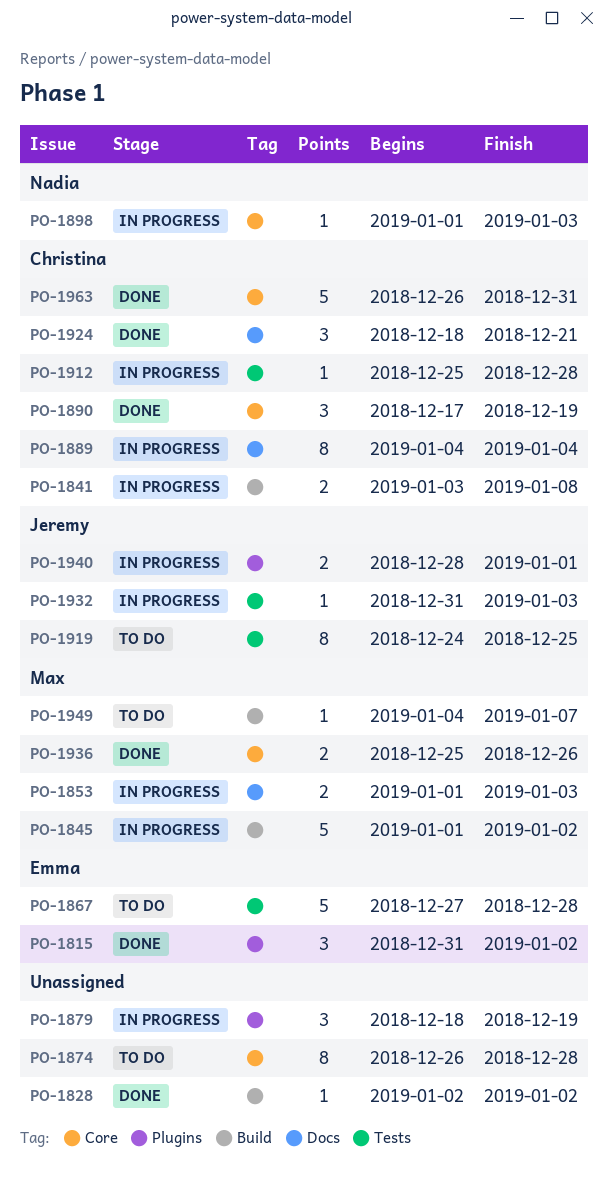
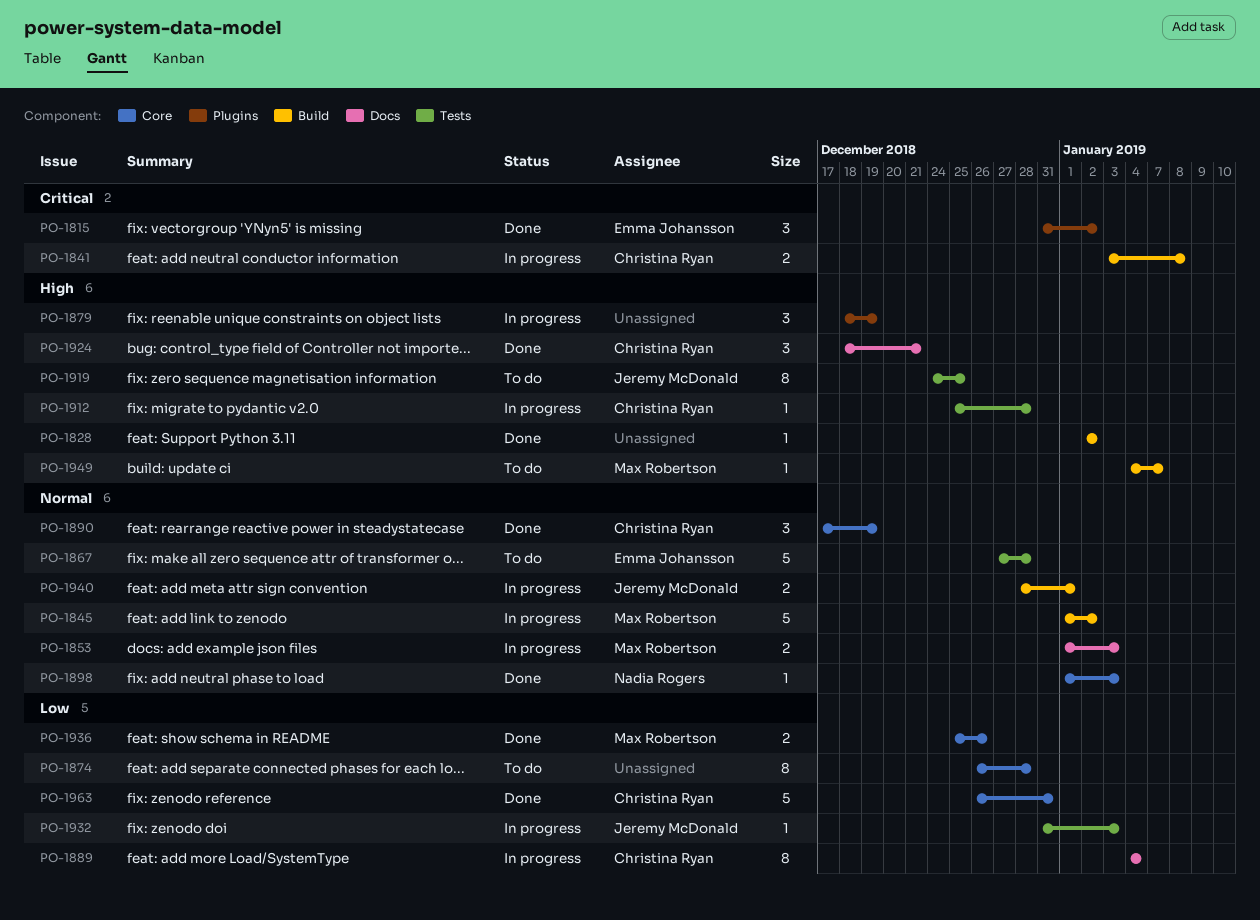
PO-1898, status: In progress -> Done
PO-1940, label: Plugins -> Build

